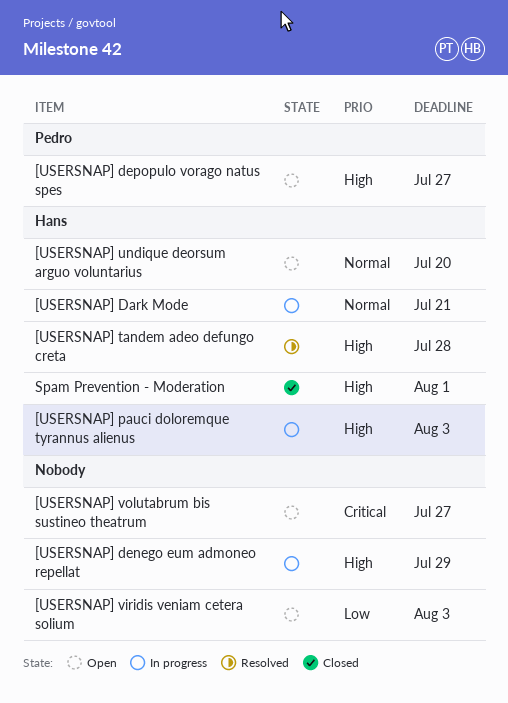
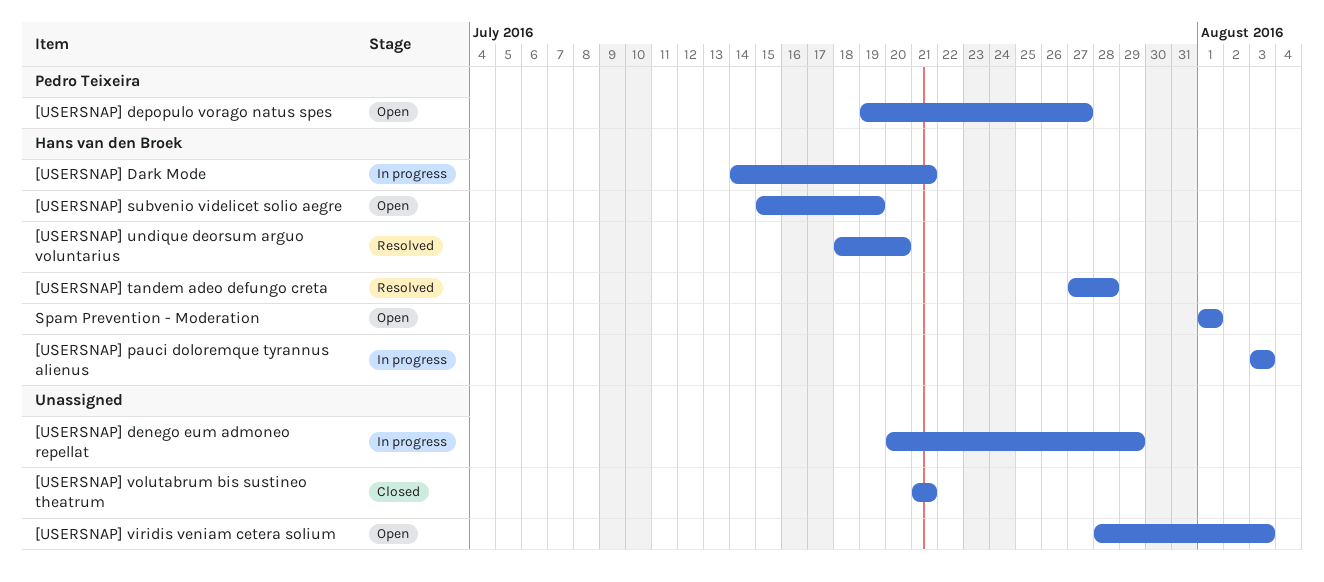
[USERSNAP] subvenio videlicet solio aegre: none -> present
[USERSNAP] undique deorsum arguo voluntarius, status: Open -> Resolved
[USERSNAP] volutabrum bis sustineo theatrum, status: Open -> Closed
[USERSNAP] volutabrum bis sustineo theatrum, due: Jul 27 -> Jul 21
Spam Prevention - Moderation, status: Closed -> Open

